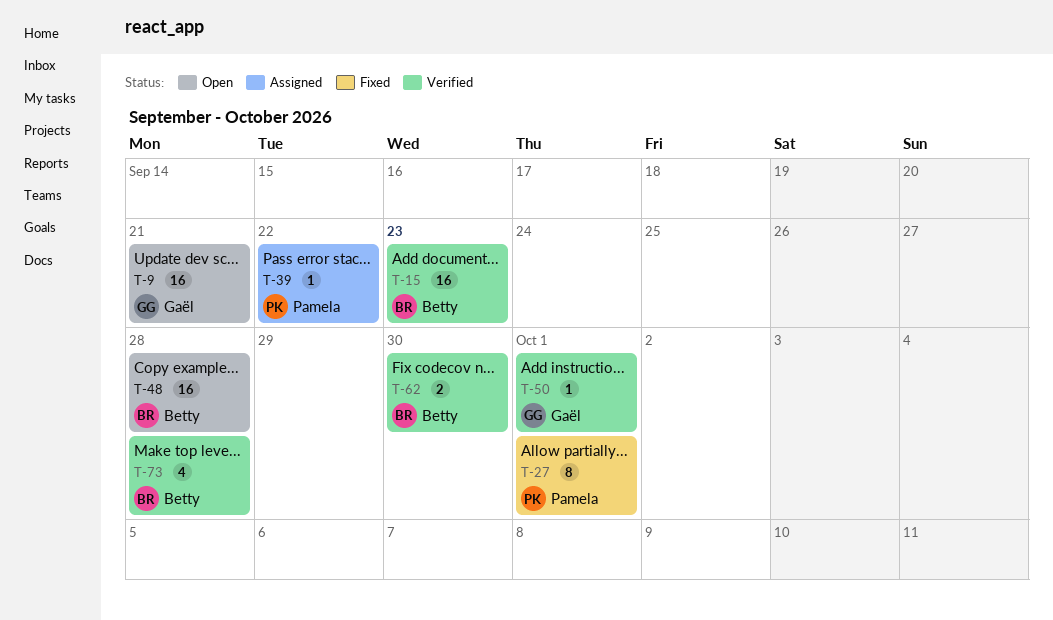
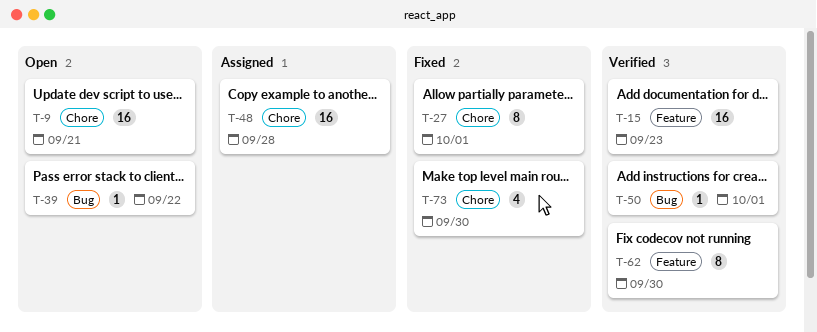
T-39, status: Assigned -> Open
T-48, status: Open -> Assigned
T-62, estimate: 2 -> 8
T-73, status: Verified -> Fixed
T-73, due: Sep 28 -> Sep 30

